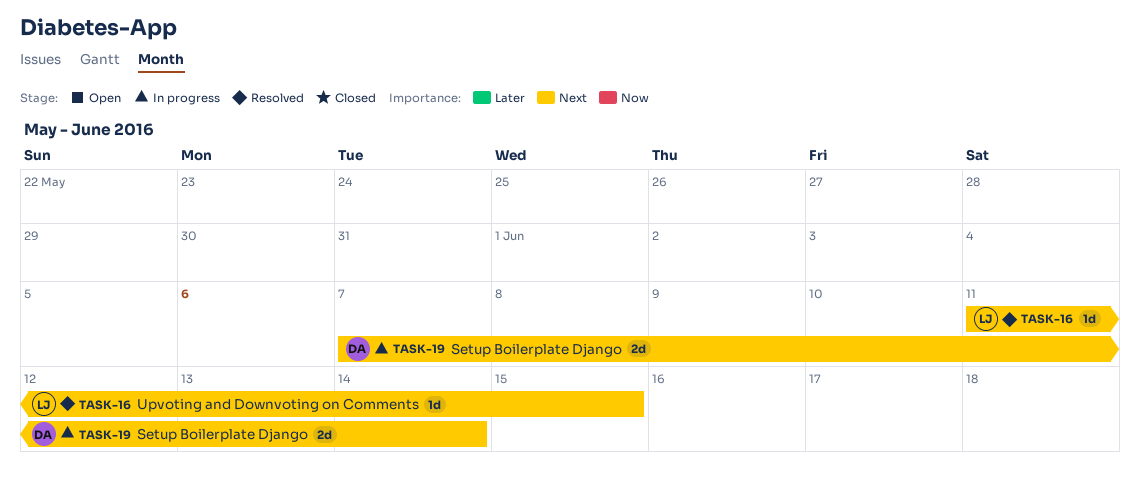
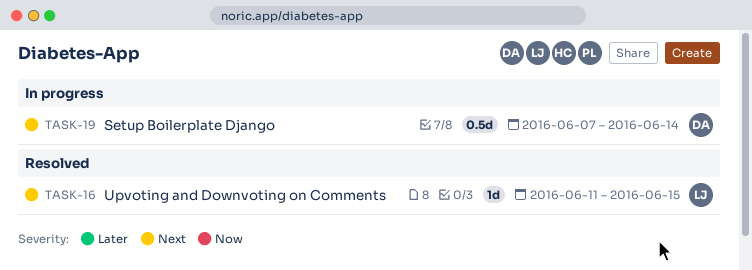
TASK-19, estimate: 2d -> 0.5d

